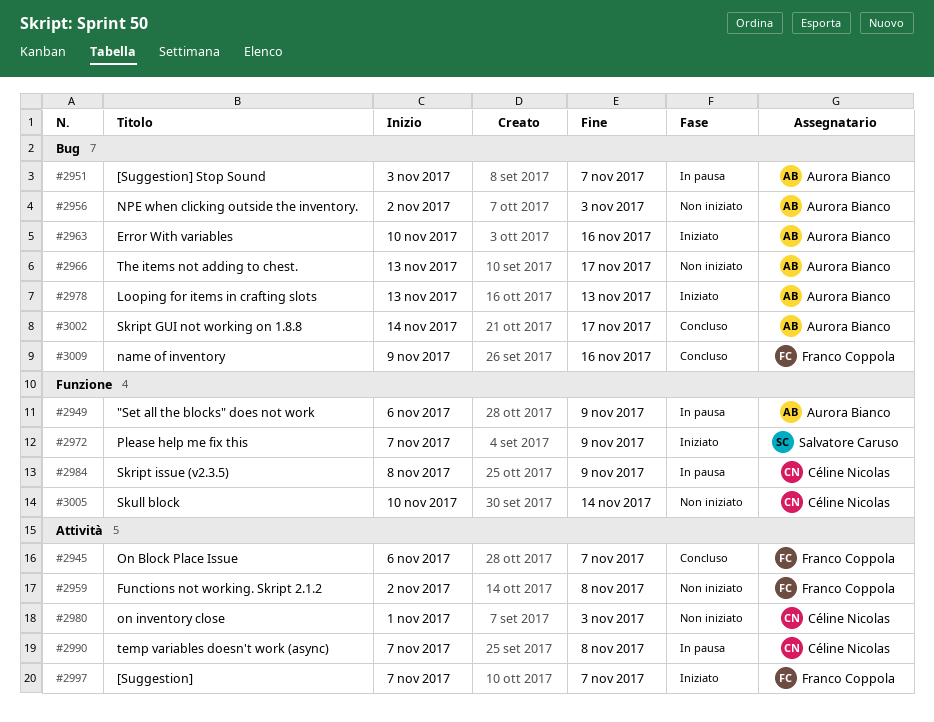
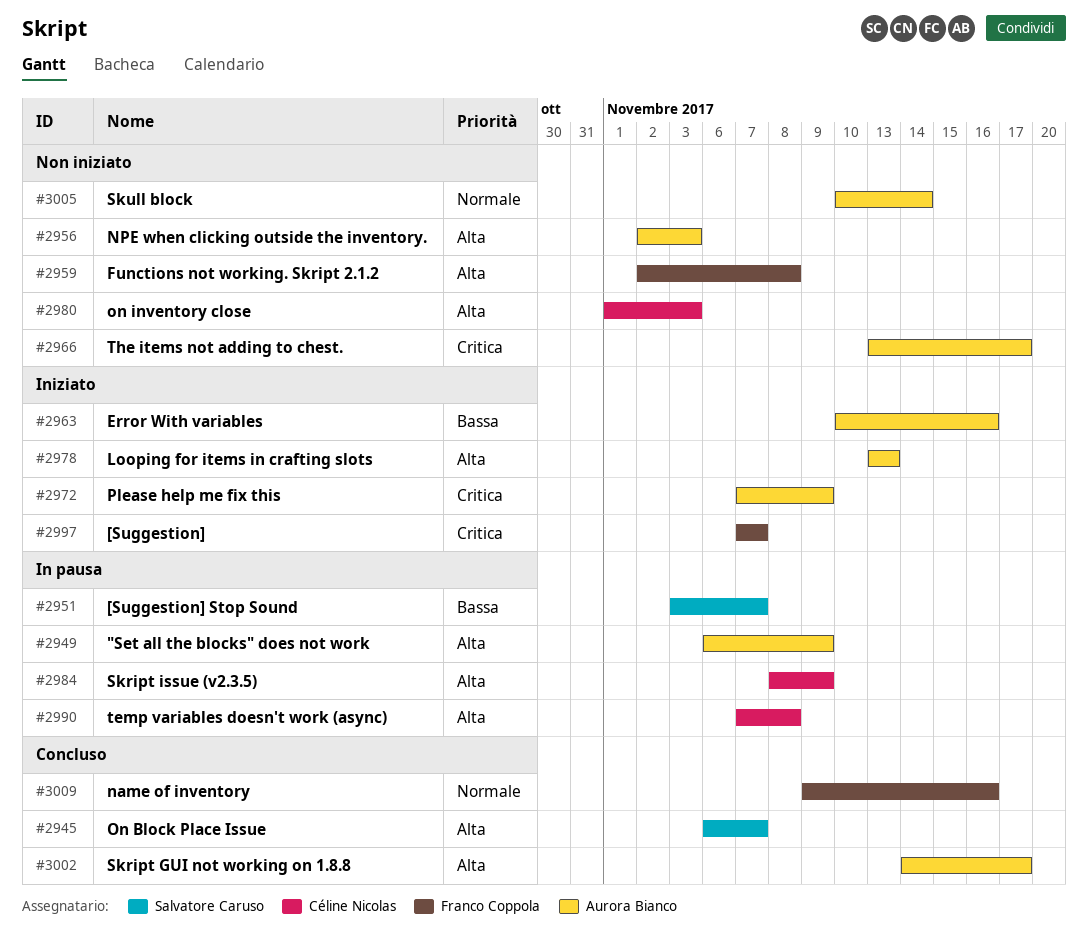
#2945, owner: Franco Coppola -> Salvatore Caruso
#2951, owner: Aurora Bianco -> Salvatore Caruso
#2972, owner: Salvatore Caruso -> Aurora Bianco
#3005, owner: Céline Nicolas -> Aurora Bianco

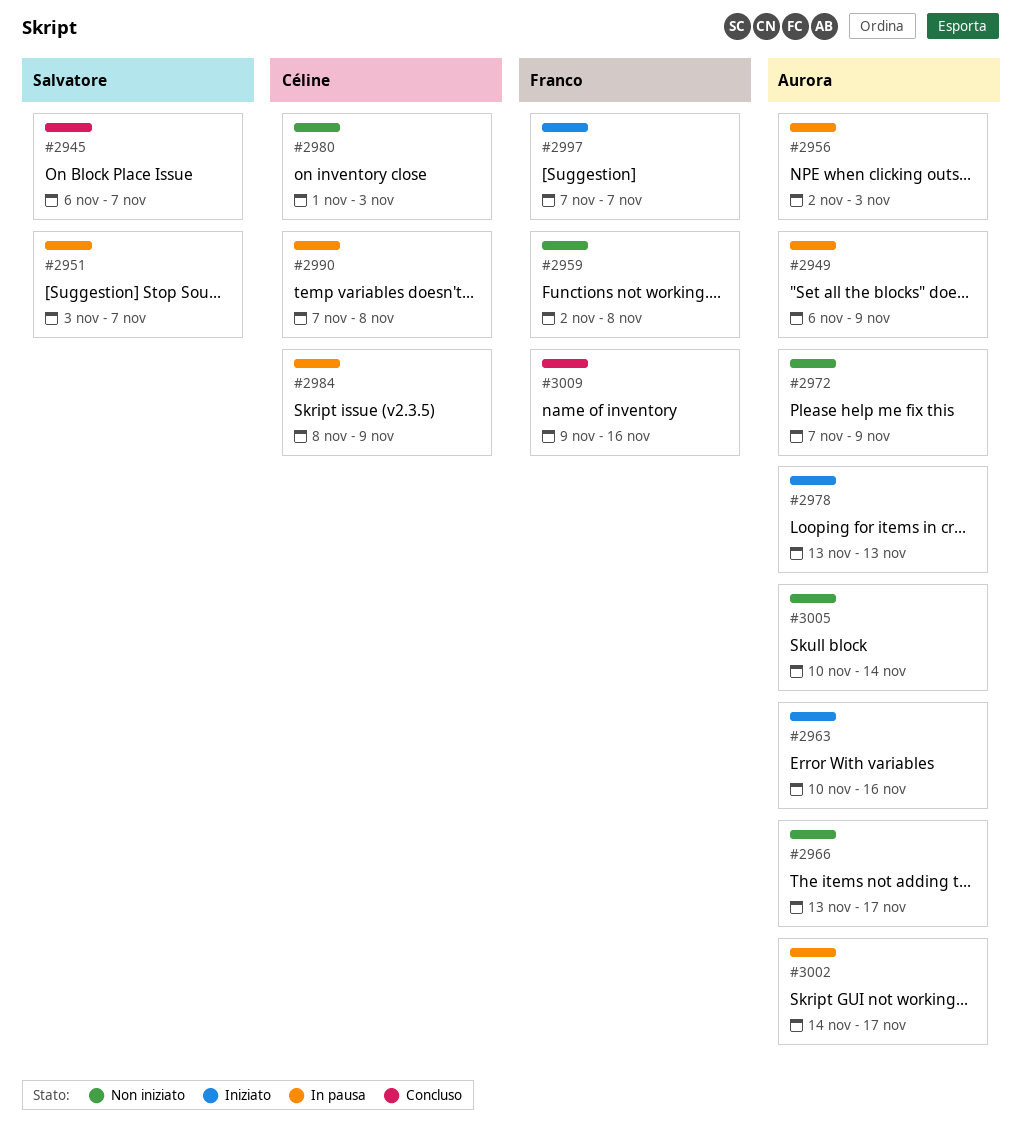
#2956, status: Non iniziato -> In pausa
#2972, status: Iniziato -> Non iniziato
#3002, status: Concluso -> In pausa

